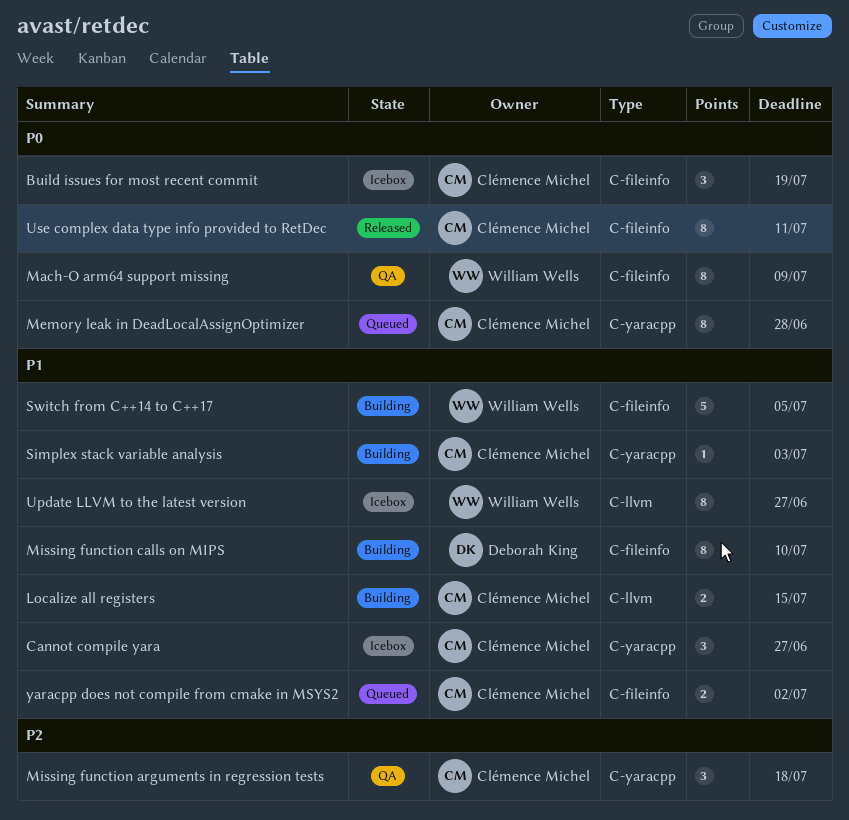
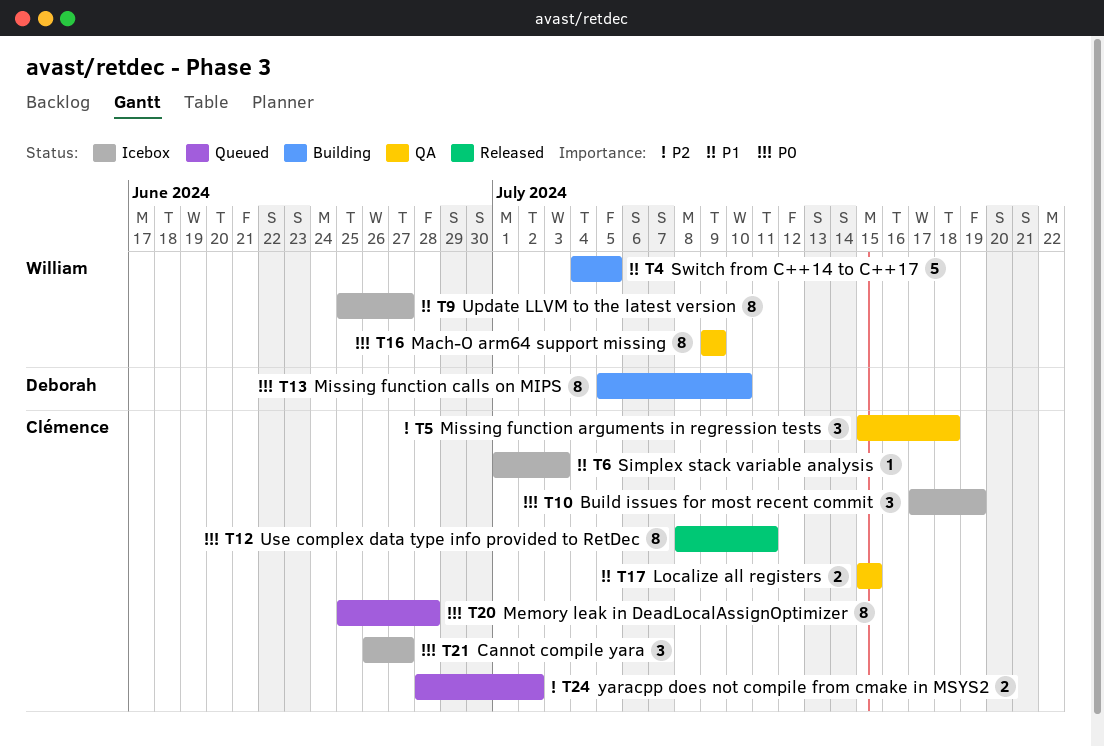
Cannot compile yara, priority: P1 -> P0
Localize all registers, status: Building -> QA
Missing function calls on MIPS, priority: P1 -> P0
Simplex stack variable analysis, status: Building -> Icebox
yaracpp does not compile from cmake in MSYS2, priority: P1 -> P2

